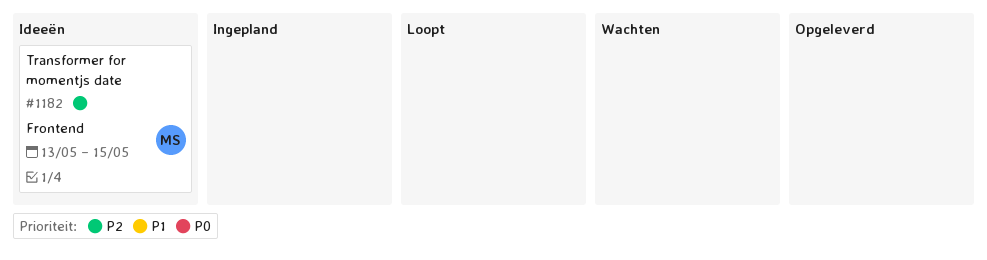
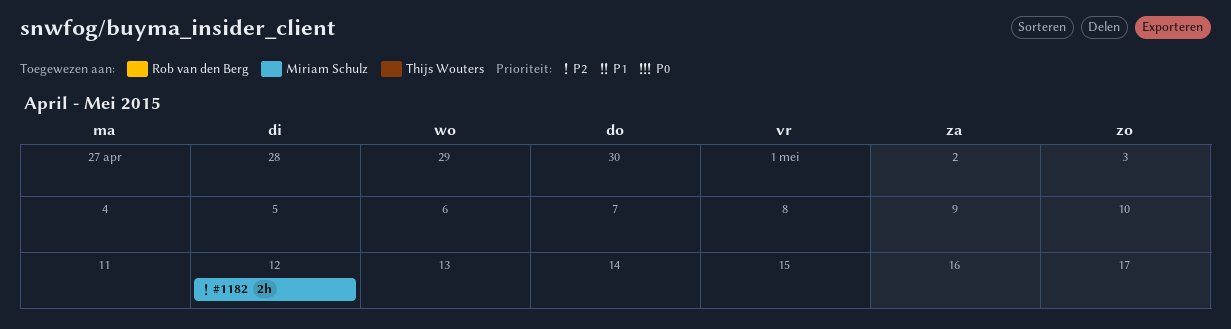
#1182, start: May 13 -> May 12
#1182, due: May 15 -> May 12

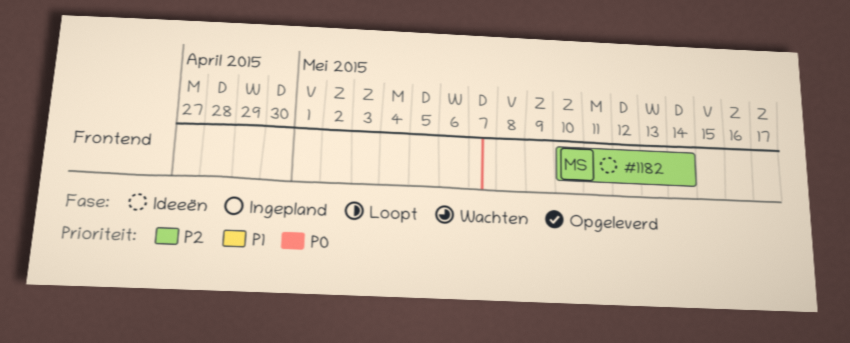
#1182, start: May 12 -> May 10
#1182, due: May 12 -> May 14

